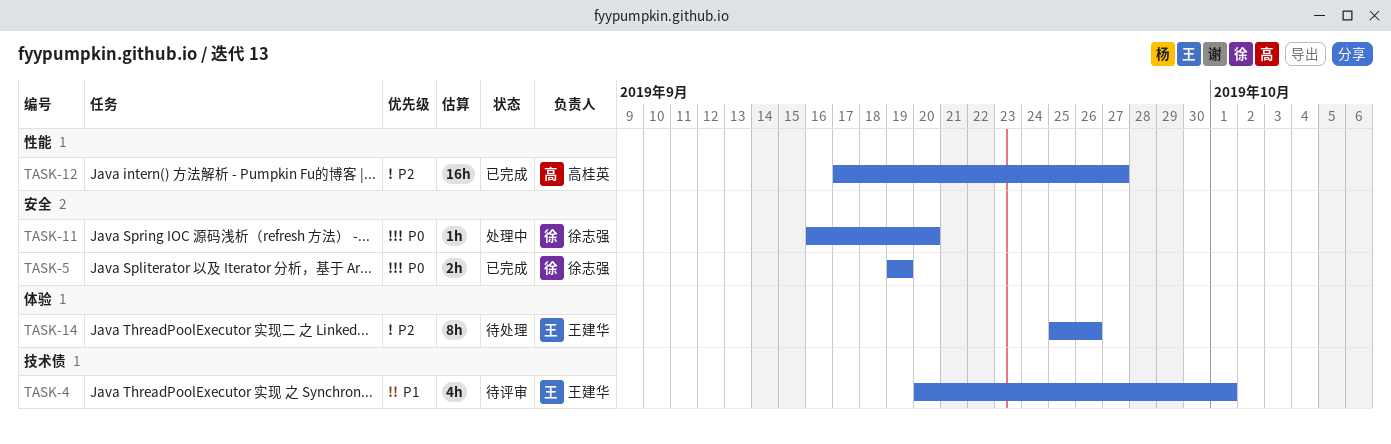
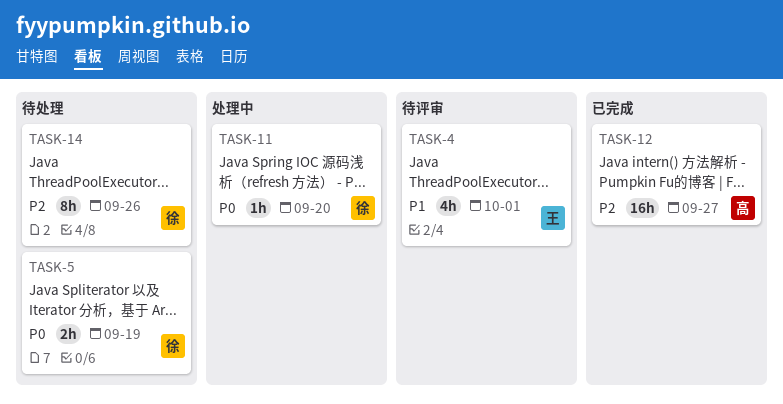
TASK-5, status: 已完成 -> 待处理
TASK-14, owner: 王建华 -> 徐志强

